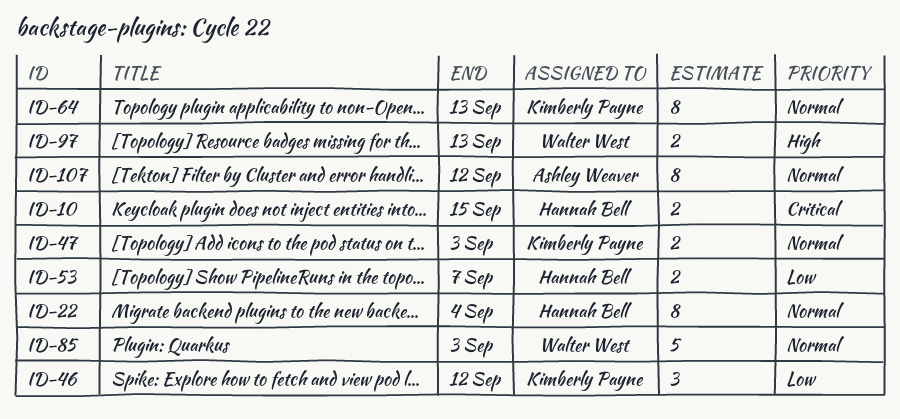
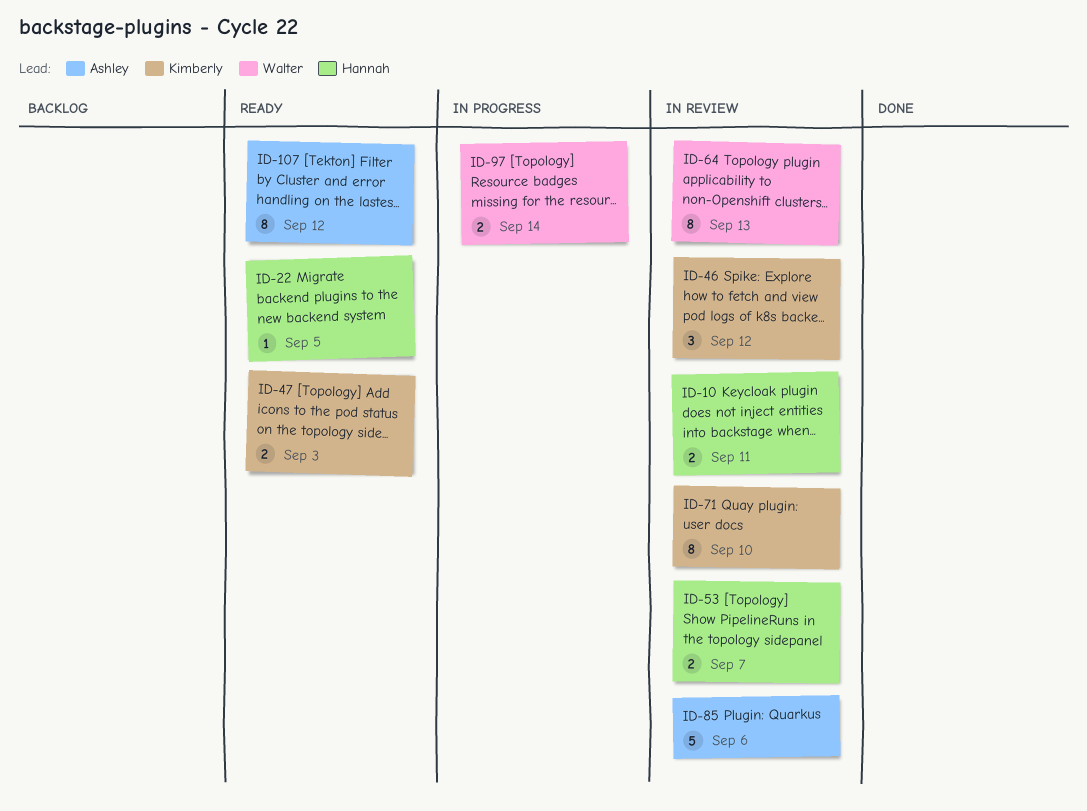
ID-10, due: Sep 15 -> Sep 11
ID-22, estimate: 8 -> 1
ID-22, due: Sep 4 -> Sep 5
ID-64, owner: Kimberly Payne -> Walter West
ID-71: none -> present
ID-85, owner: Walter West -> Ashley Weaver
ID-85, due: Sep 3 -> Sep 6
ID-97, due: Sep 13 -> Sep 14

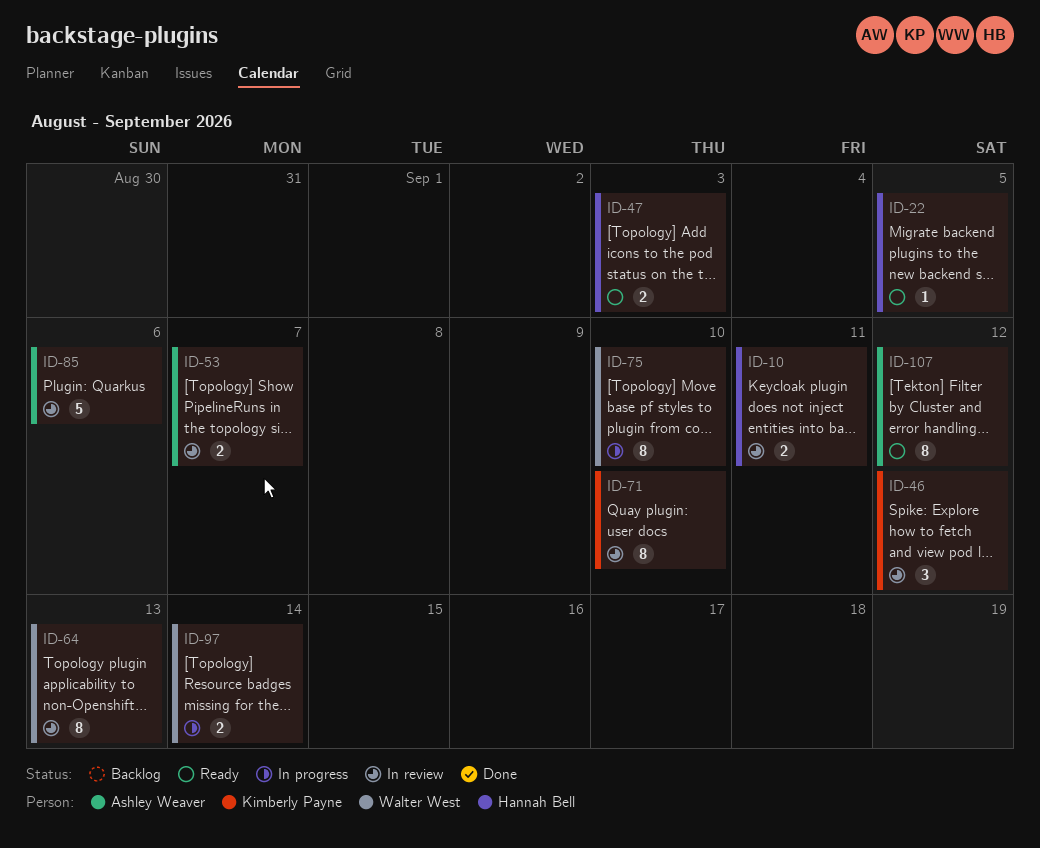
ID-47, owner: Kimberly Payne -> Hannah Bell
ID-53, owner: Hannah Bell -> Ashley Weaver
ID-75: none -> present

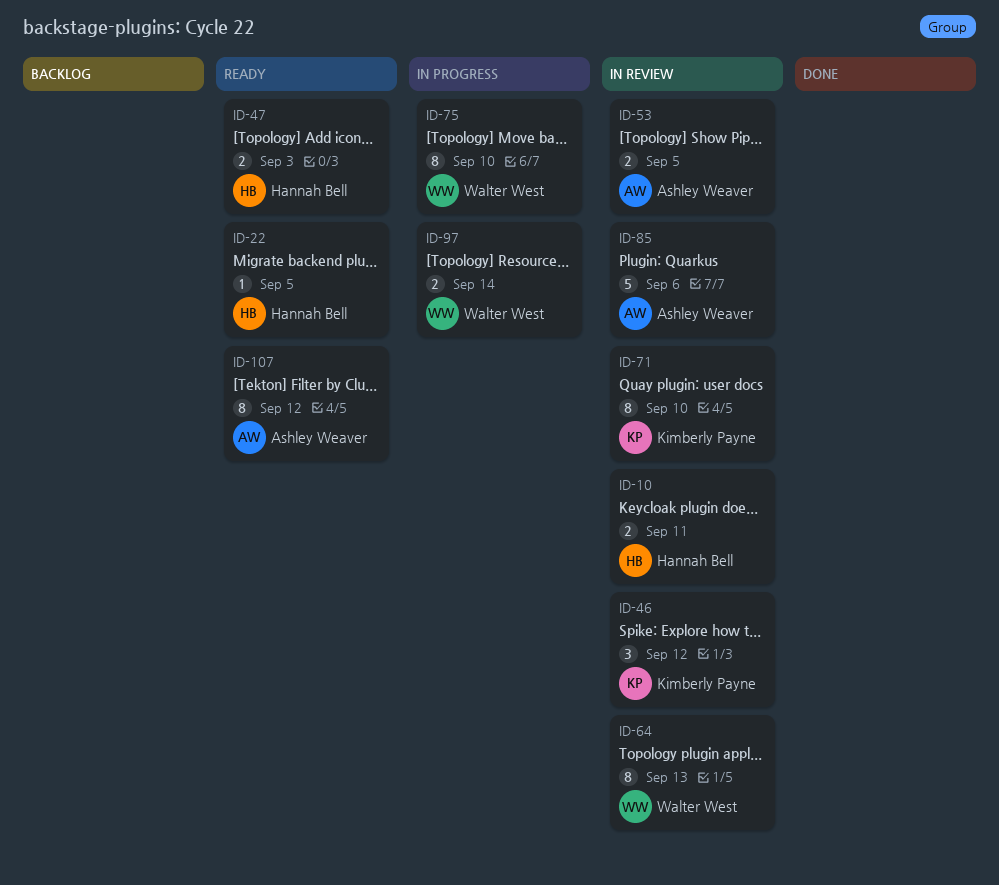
ID-53, due: Sep 7 -> Sep 5

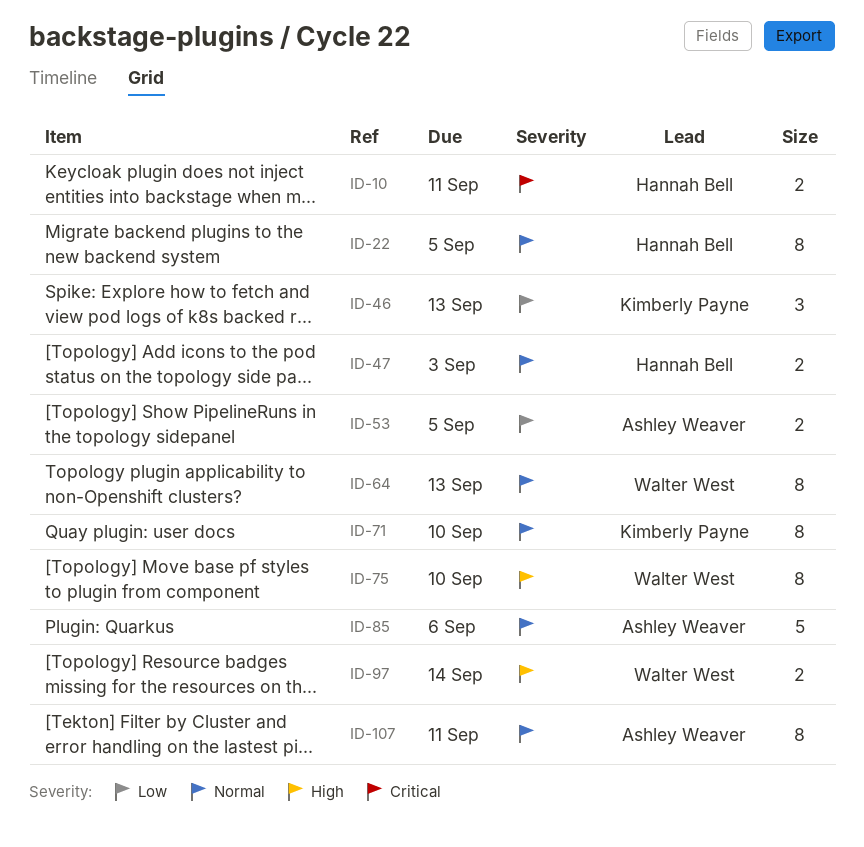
ID-22, estimate: 1 -> 8
ID-46, due: Sep 12 -> Sep 13
ID-107, due: Sep 12 -> Sep 11

